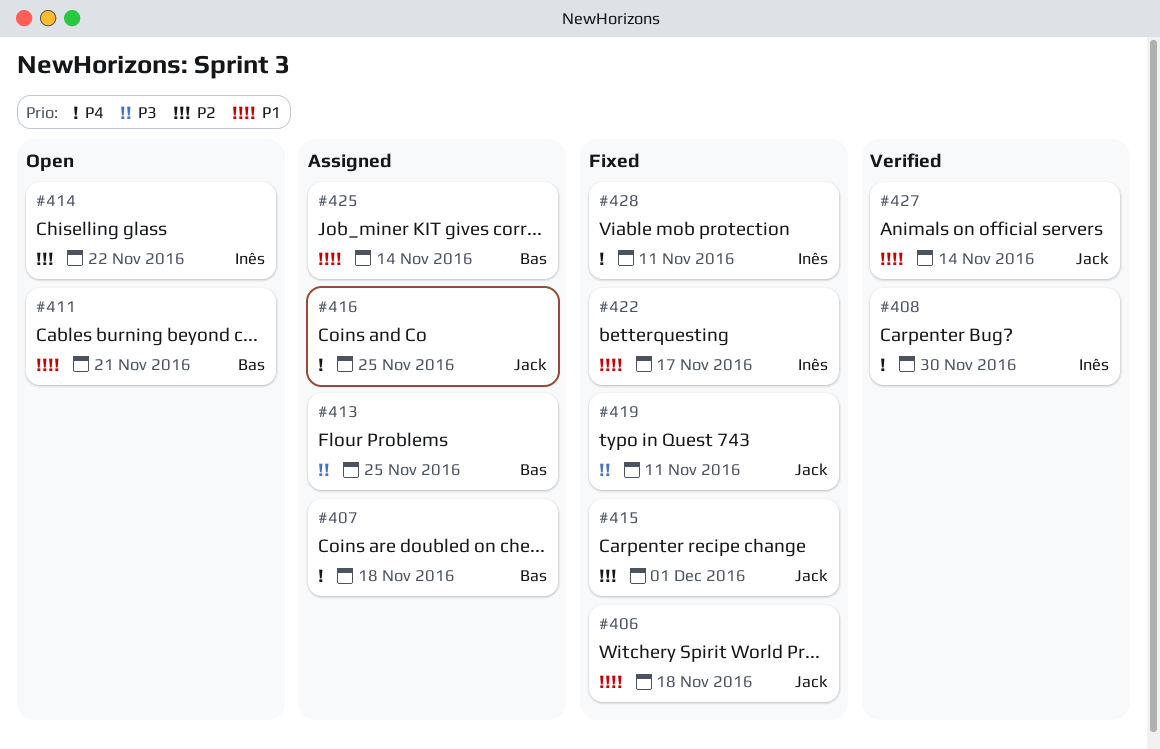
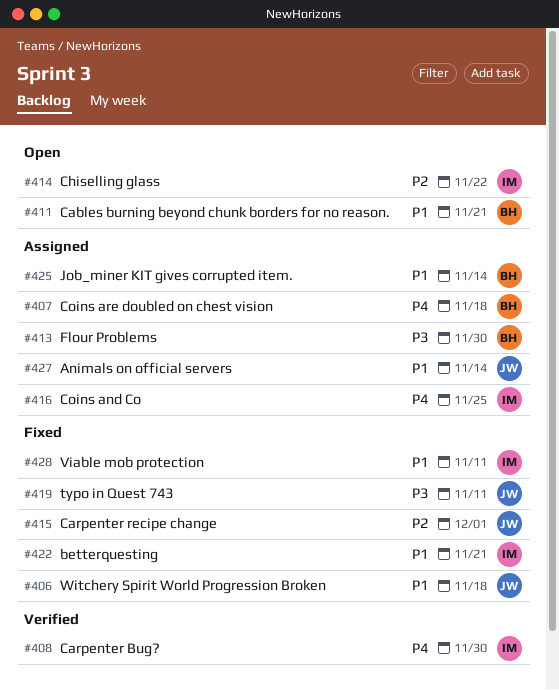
#413, due: Nov 25 -> Nov 30
#416, owner: Jack -> Inês
#422, due: Nov 17 -> Nov 21
#427, status: Verified -> Assigned
#428, priority: P4 -> P1

